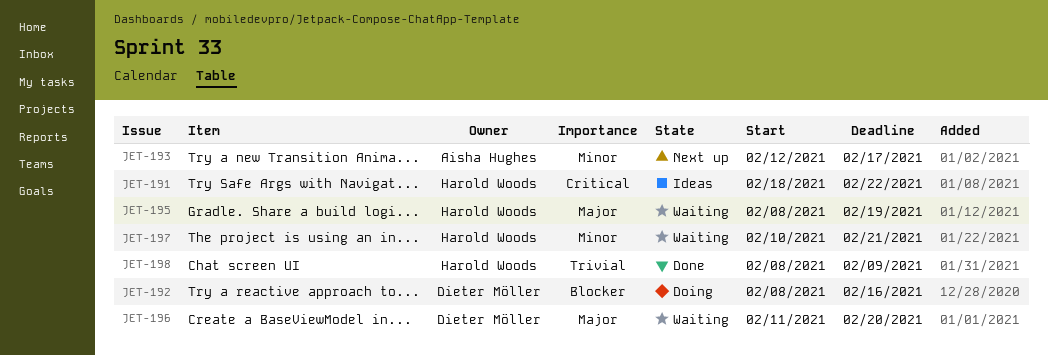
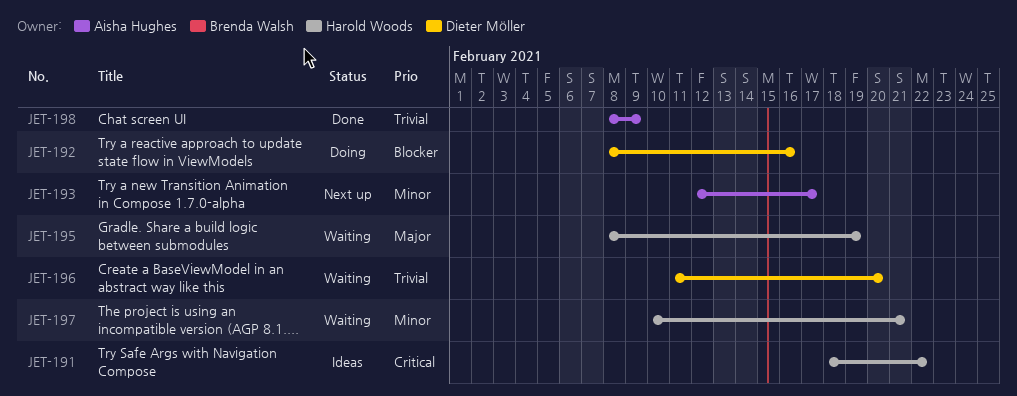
JET-196, priority: Major -> Trivial
JET-198, owner: Harold Woods -> Aisha Hughes

